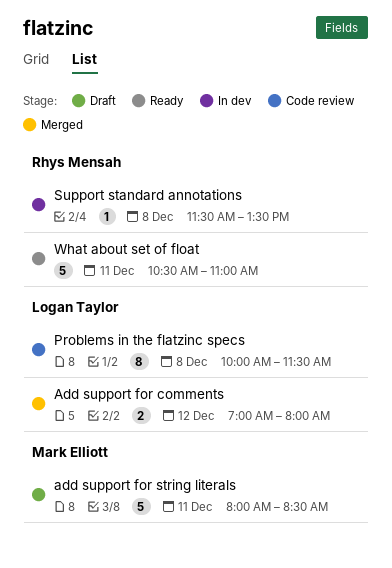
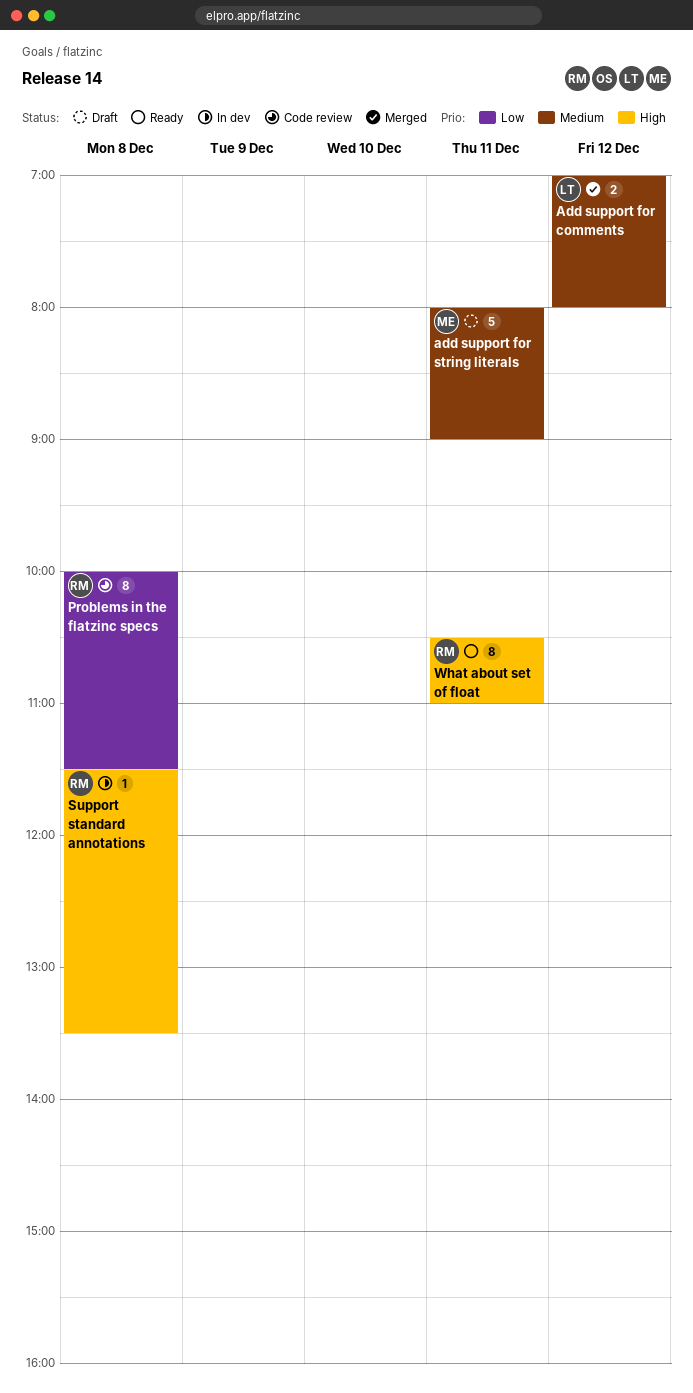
add support for string literals, ends: 08:30 -> 09:00
Problems in the flatzinc specs, owner: Logan Taylor -> Rhys Mensah
What about set of float, estimate: 5 -> 8

